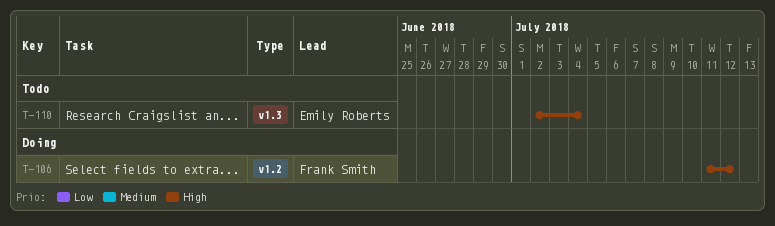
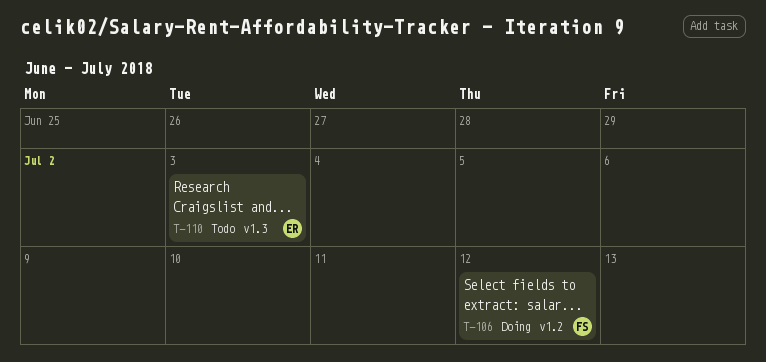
T-110, due: Jul 4 -> Jul 3

